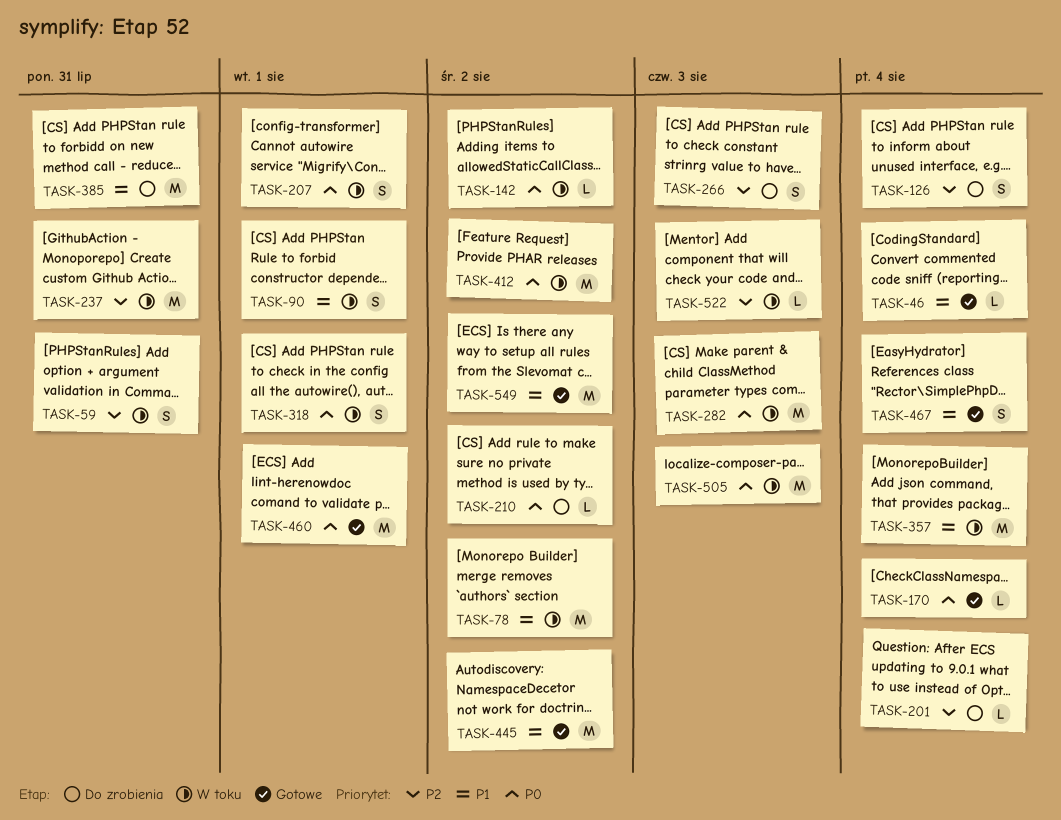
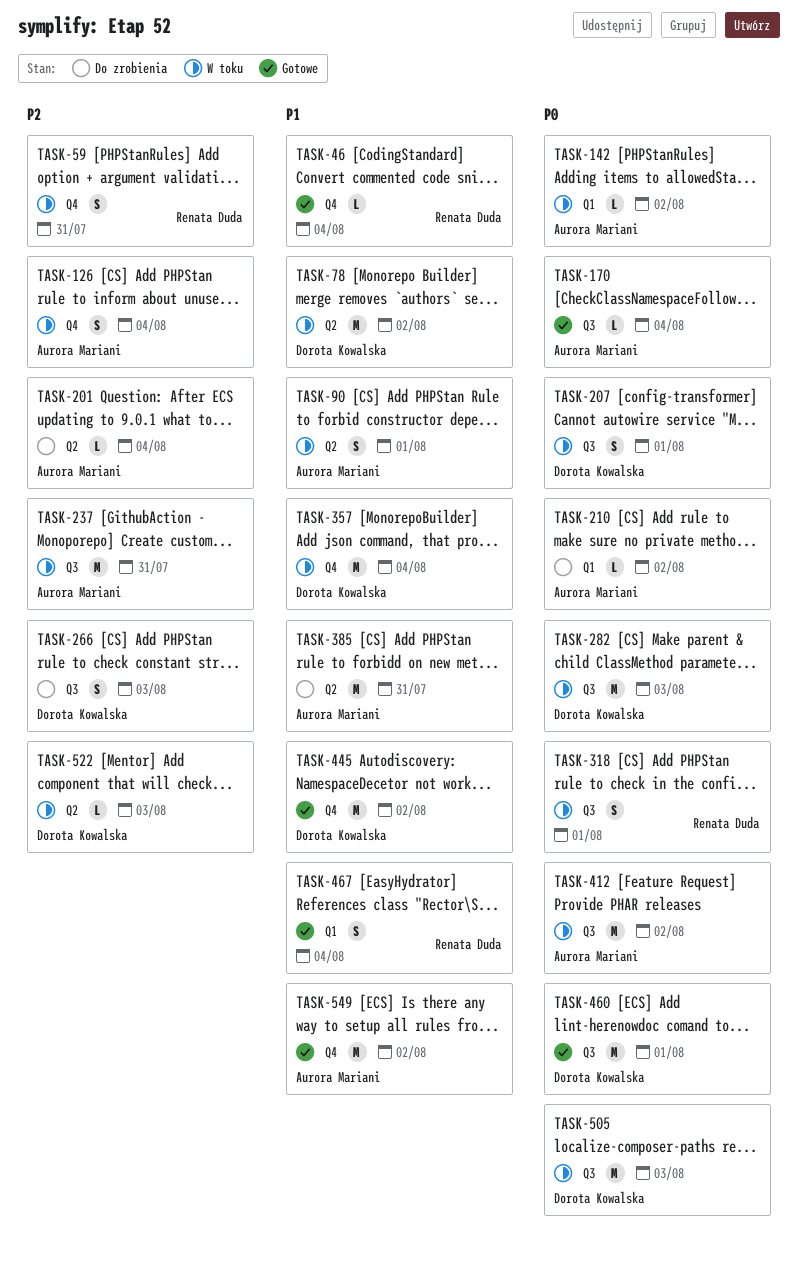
TASK-126, status: Do zrobienia -> W toku

